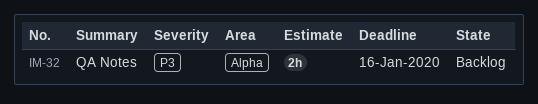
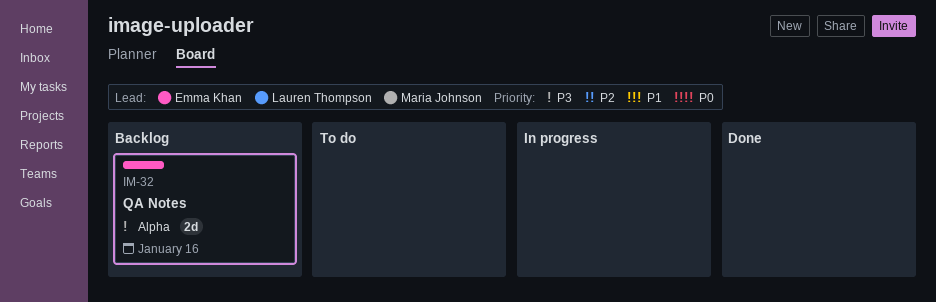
IM-32, estimate: 2h -> 2d

